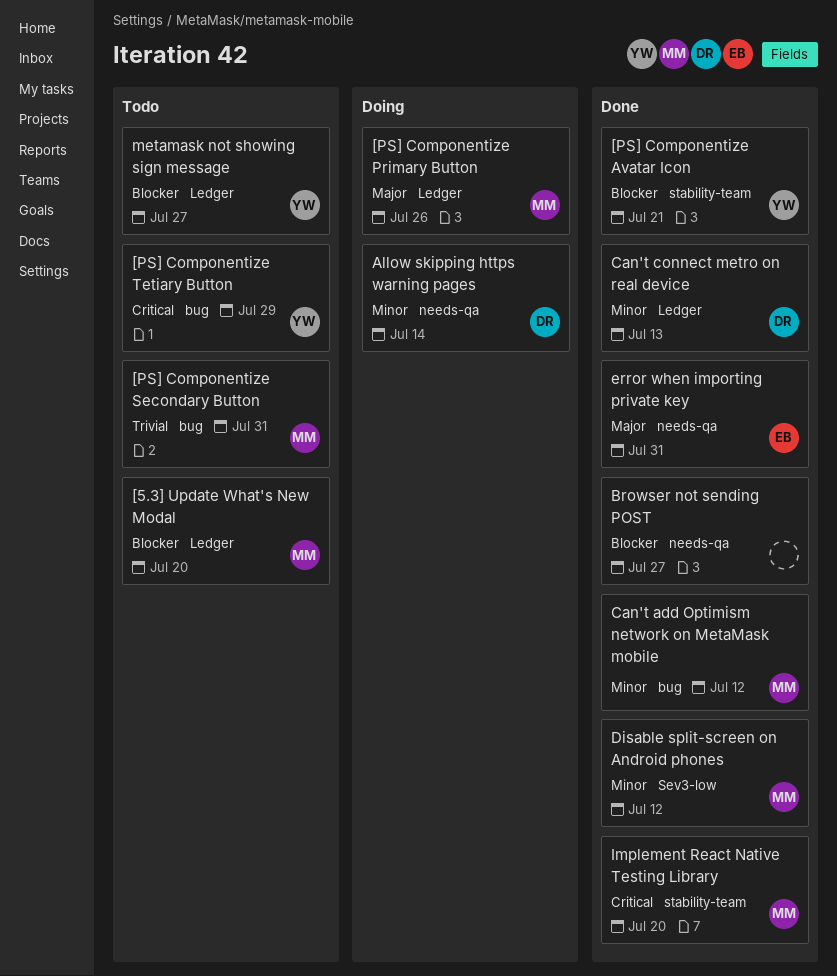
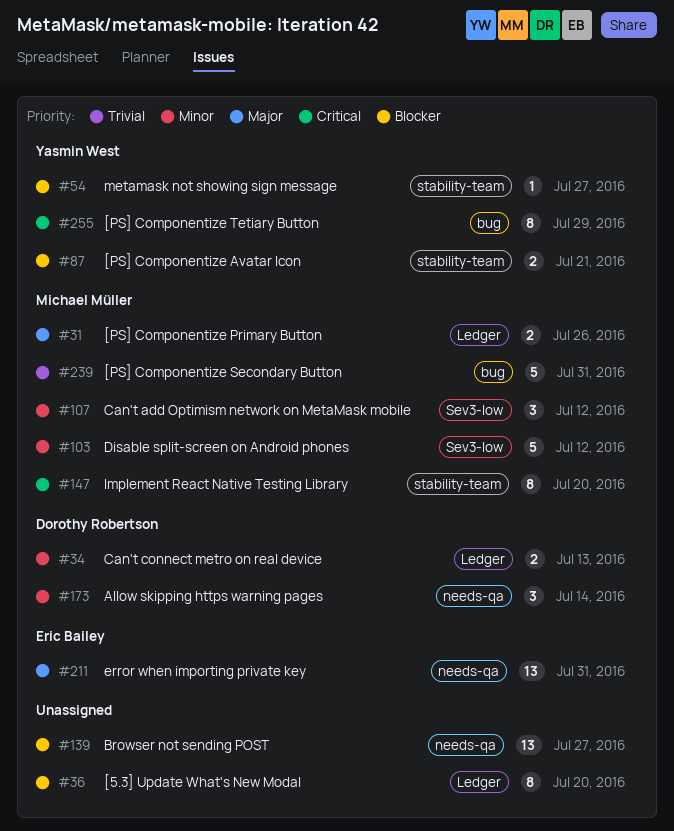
[5.3] Update What's New Modal, owner: Michael Müller -> none
Can't add Optimism network on MetaMask mobile, label: bug -> Sev3-low
metamask not showing sign message, label: Ledger -> stability-team

